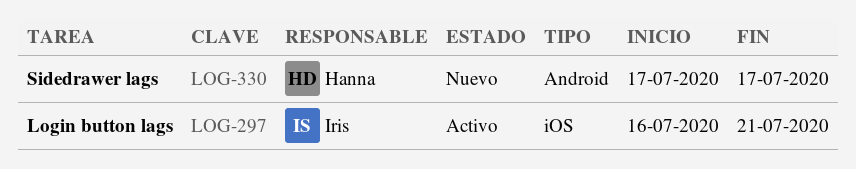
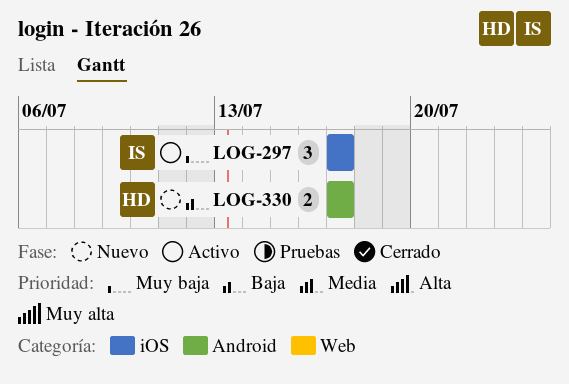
LOG-297, start: Jul 16 -> Jul 17
LOG-297, due: Jul 21 -> Jul 17

